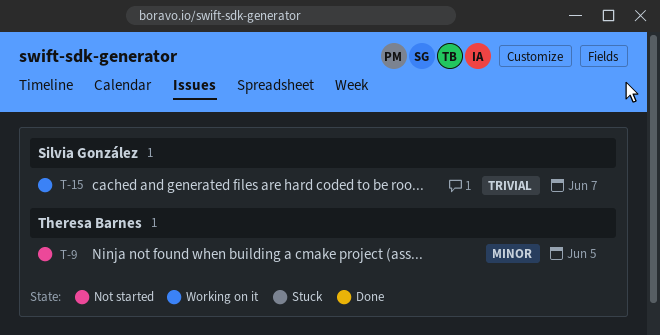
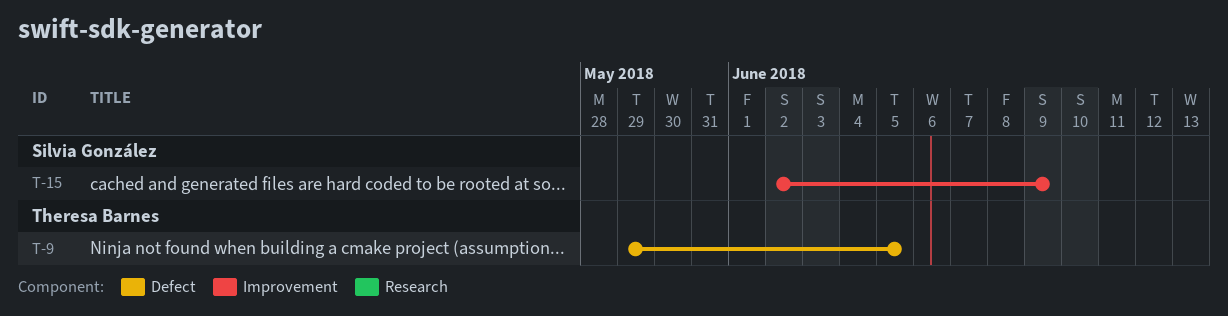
T-15, due: Jun 7 -> Jun 9

